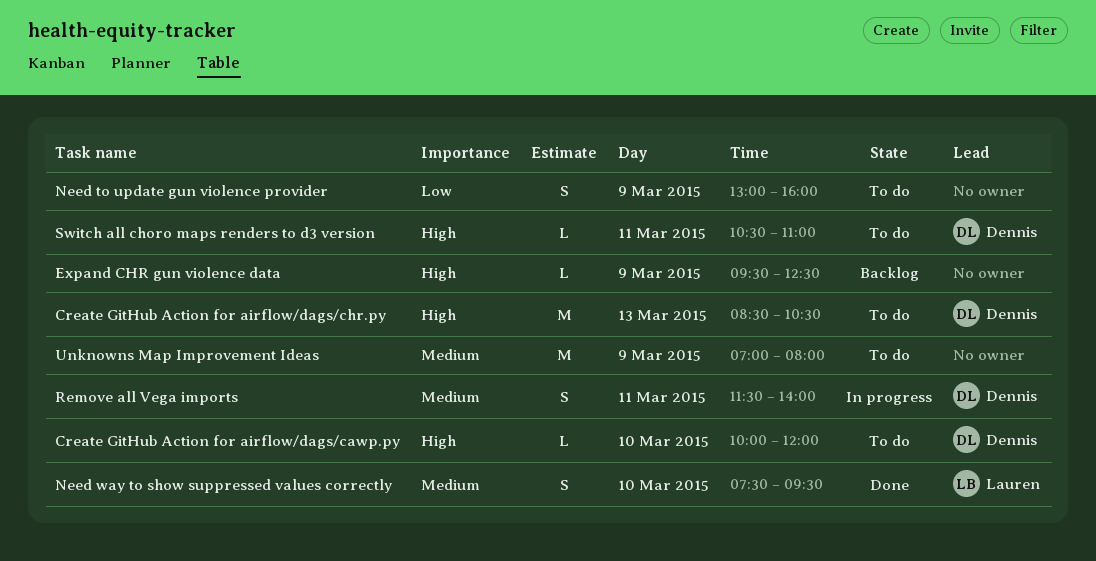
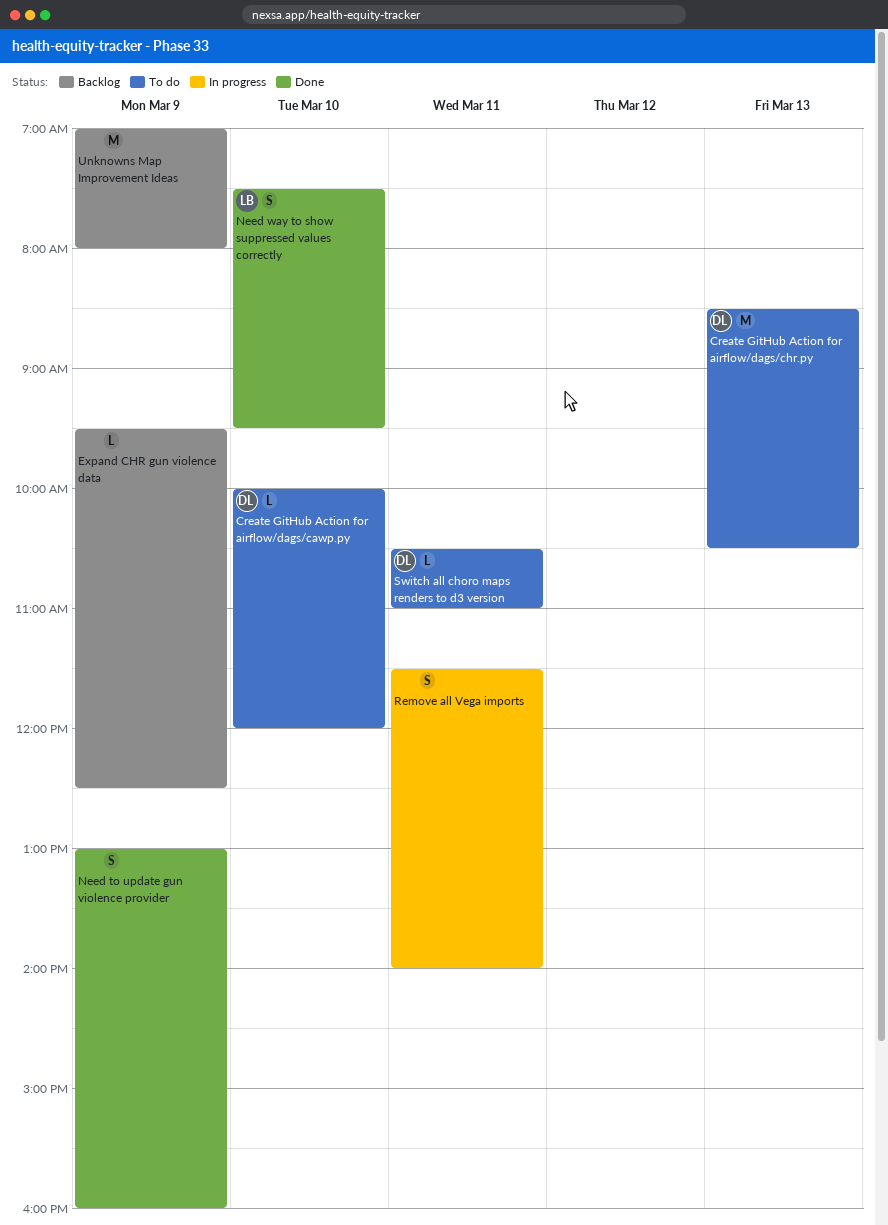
Need to update gun violence provider, status: To do -> Done
Remove all Vega imports, owner: Dennis -> none
Unknowns Map Improvement Ideas, status: To do -> Backlog

